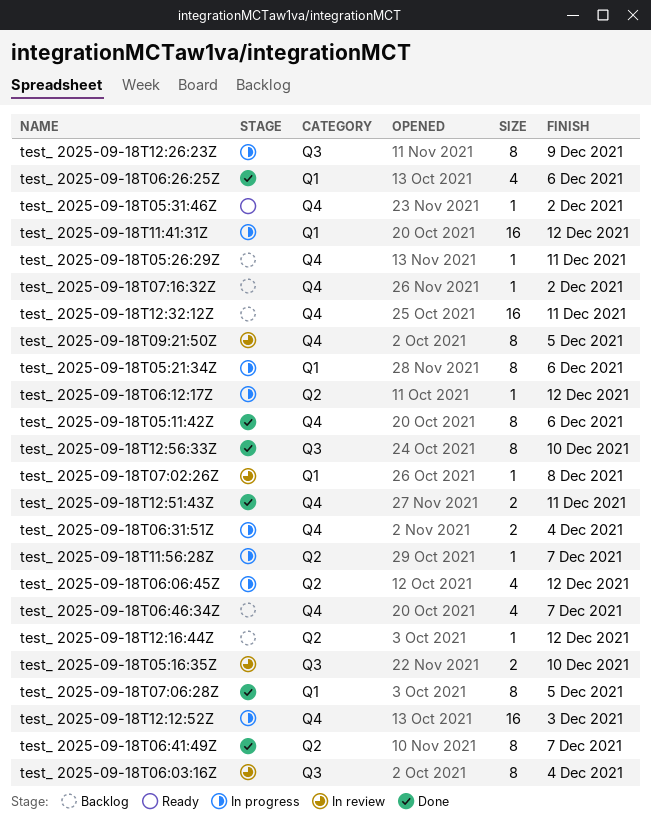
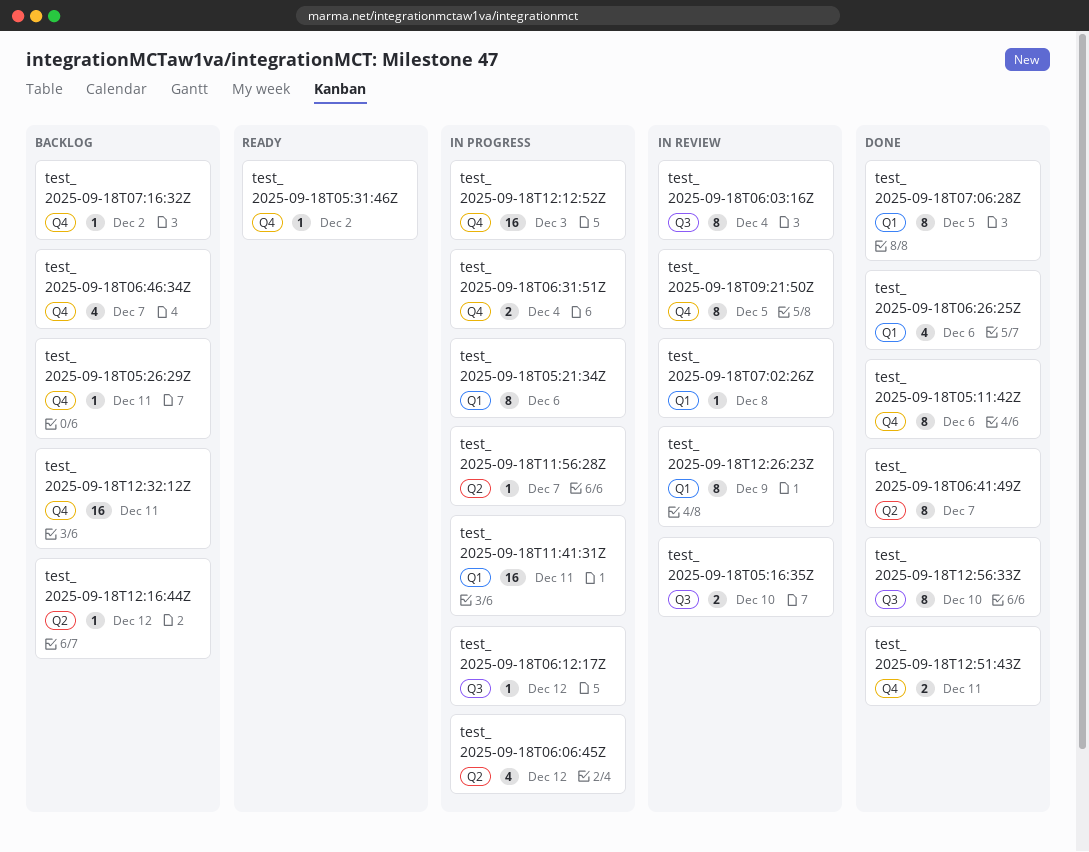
test_ 2025-09-18T06:12:17Z, label: Q2 -> Q3
test_ 2025-09-18T11:41:31Z, due: Dec 12 -> Dec 11
test_ 2025-09-18T12:26:23Z, status: In progress -> In review
test_ 2025-09-18T12:26:23Z, label: Q3 -> Q1

